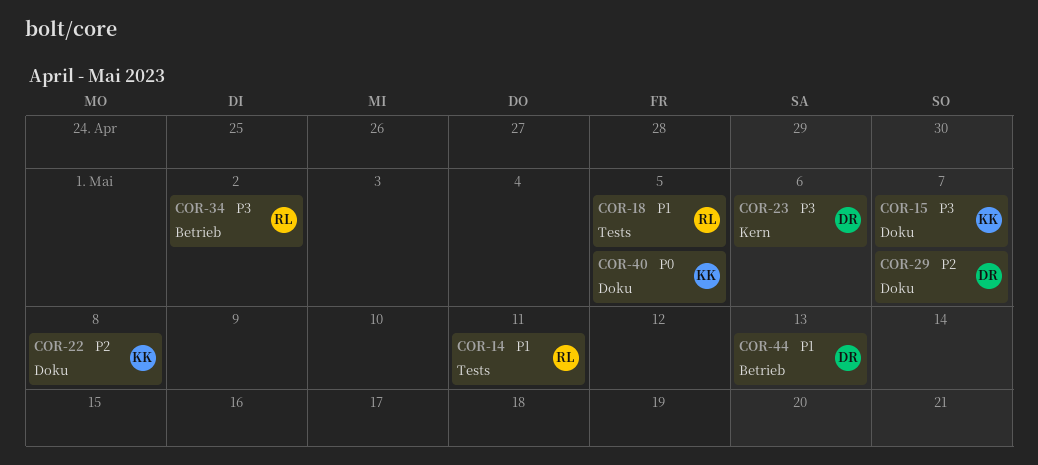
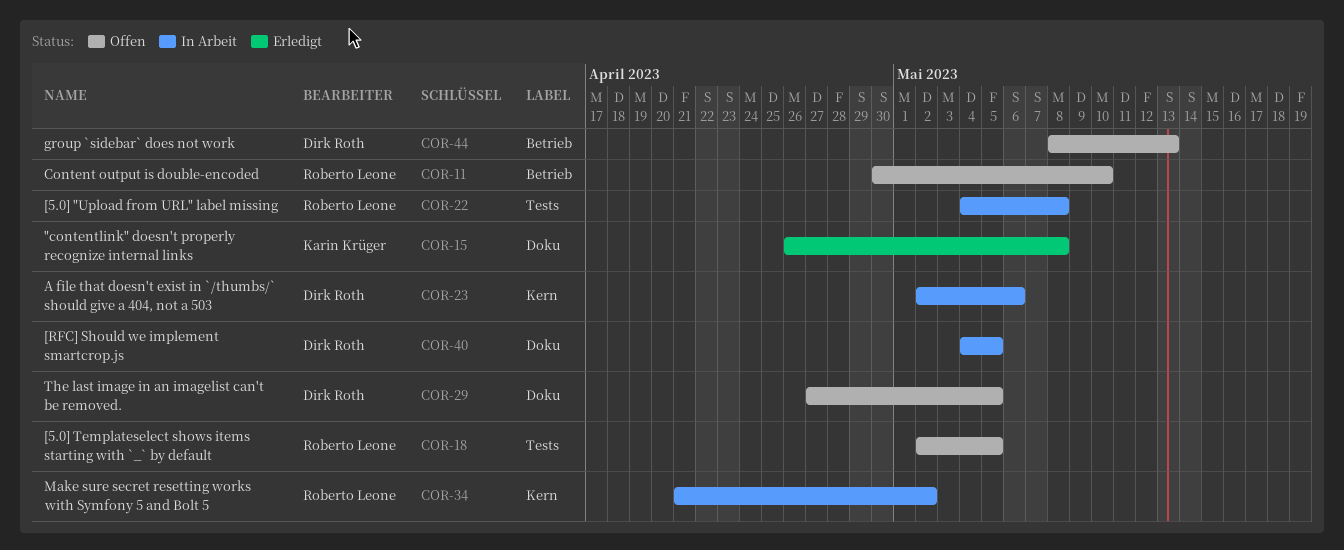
COR-11: none -> present
COR-14: present -> none
COR-15, due: May 7 -> May 8
COR-22, owner: Karin Krüger -> Roberto Leone
COR-22, label: Doku -> Tests
COR-29, due: May 7 -> May 5
COR-34, label: Betrieb -> Kern
COR-40, owner: Karin Krüger -> Dirk Roth

